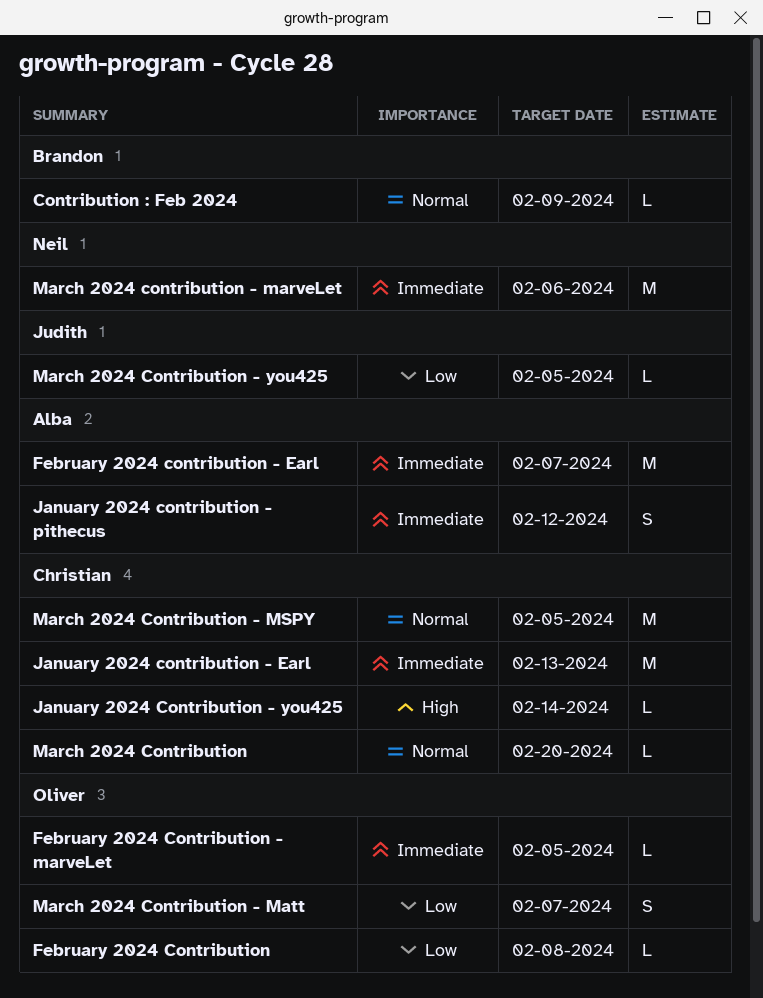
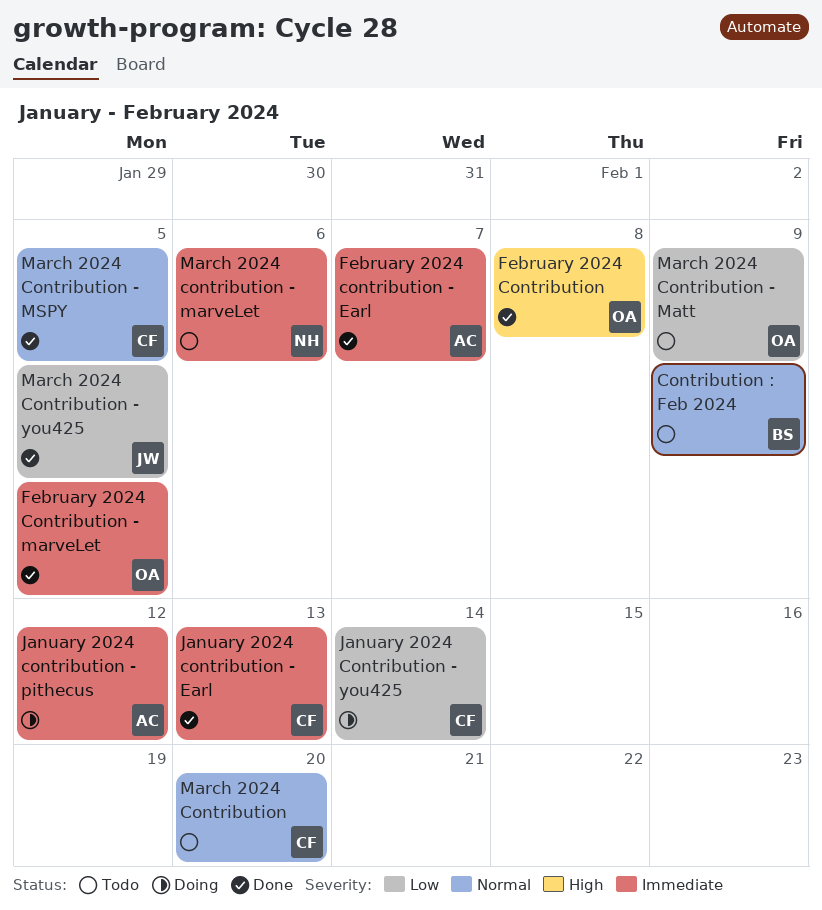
February 2024 Contribution, priority: Low -> High
January 2024 Contribution - you425, priority: High -> Low
March 2024 Contribution - Matt, due: Feb 7 -> Feb 9

